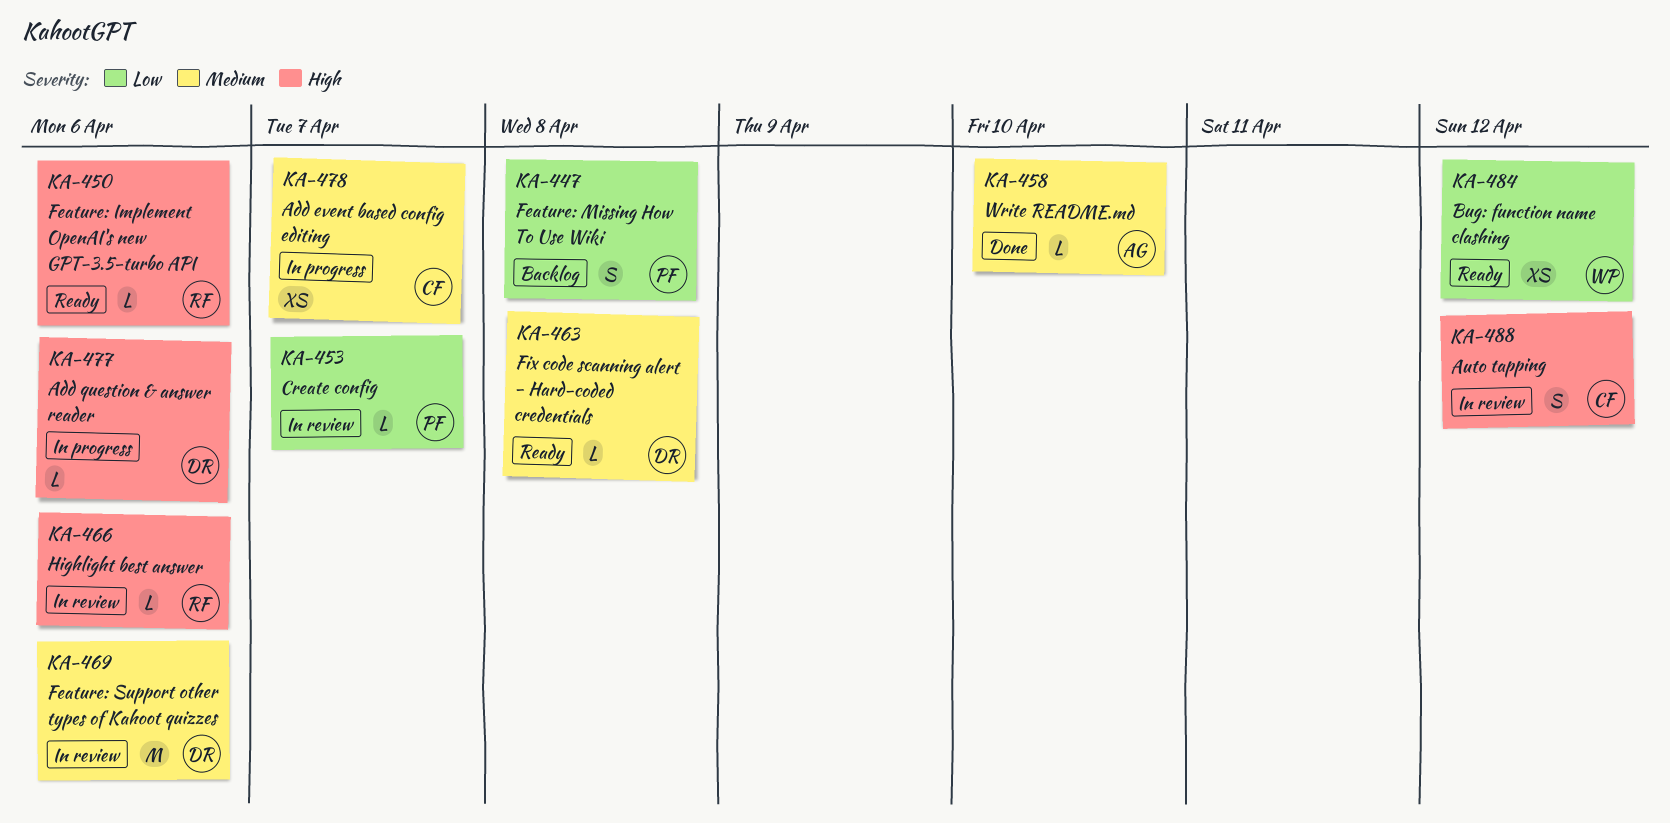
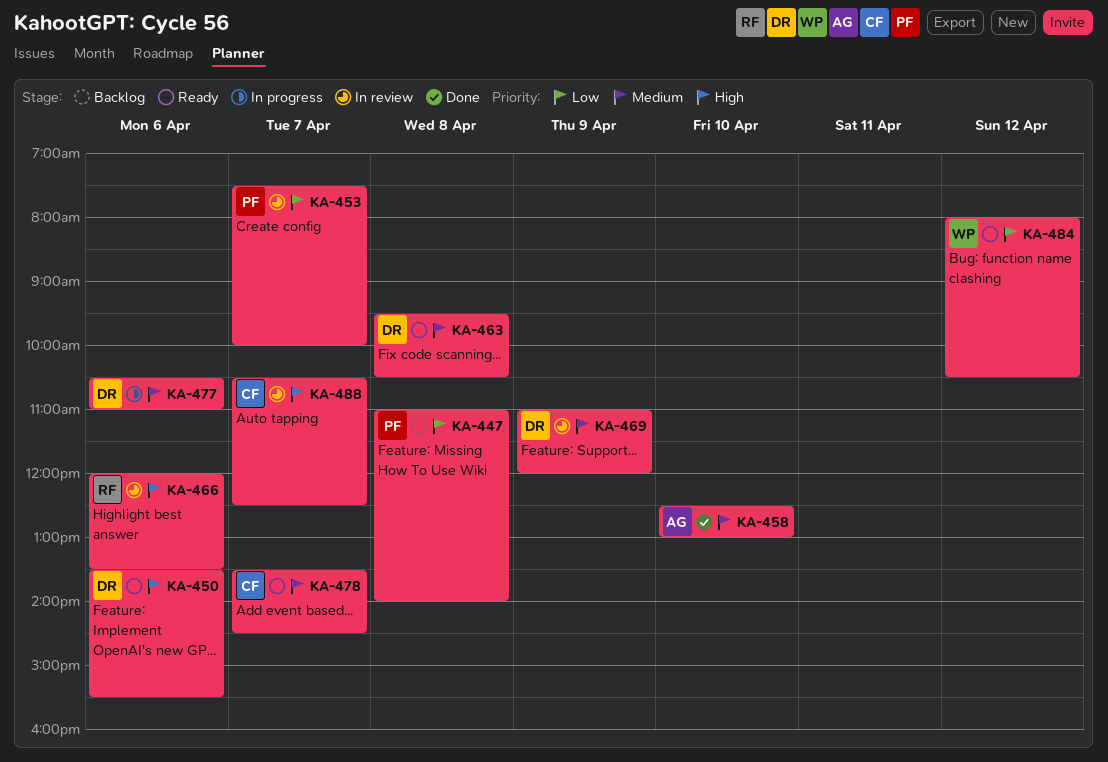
KA-450, owner: RF -> DR
KA-469, day: Apr 6 -> Apr 9
KA-477, priority: High -> Medium
KA-478, status: In progress -> Ready
KA-488, day: Apr 12 -> Apr 7

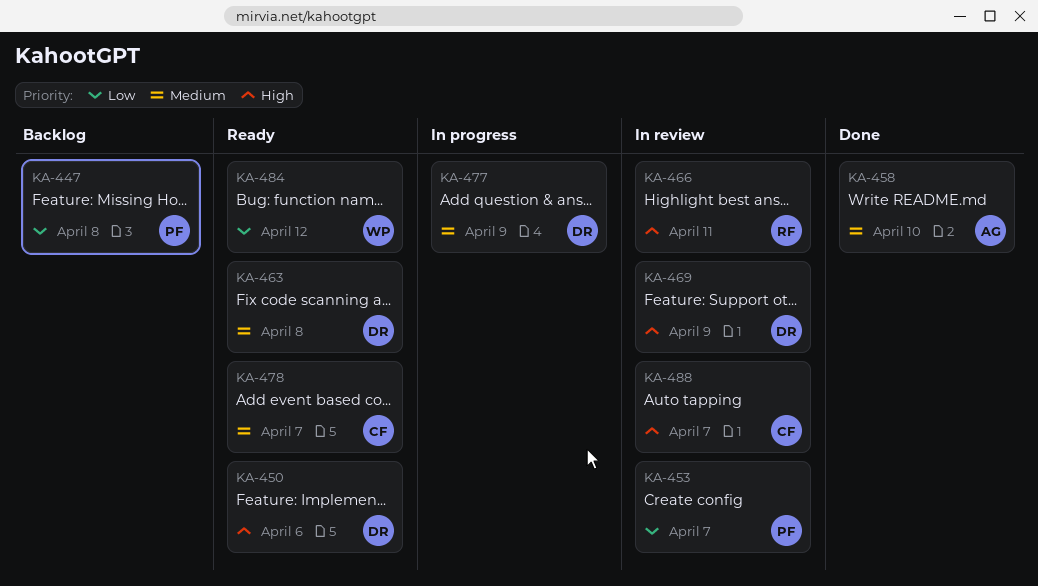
KA-466, day: Apr 6 -> Apr 11
KA-469, priority: Medium -> High
KA-477, day: Apr 6 -> Apr 9

